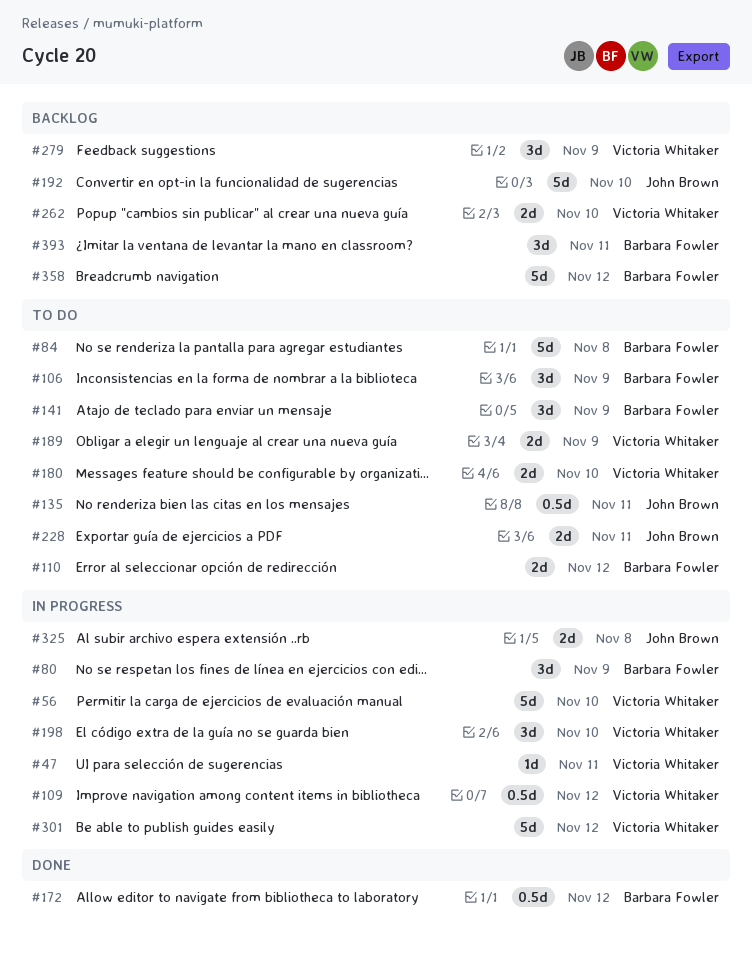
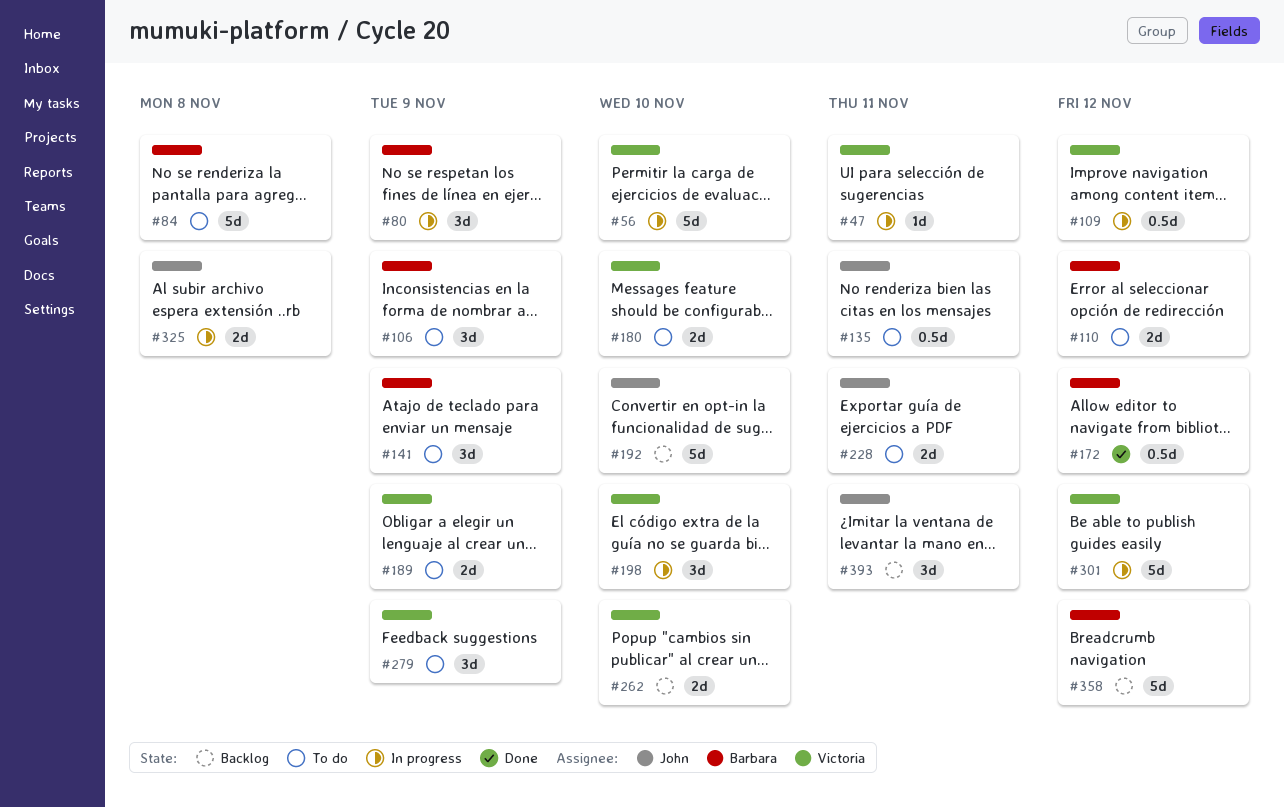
#279, status: Backlog -> To do
#393, owner: Barbara Fowler -> John Brown

